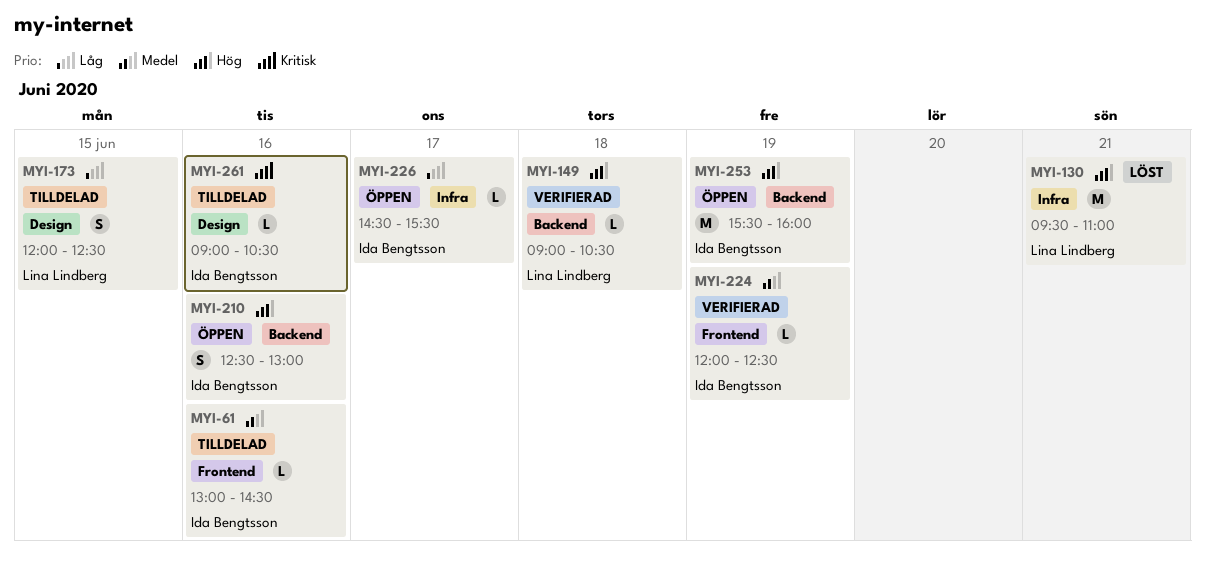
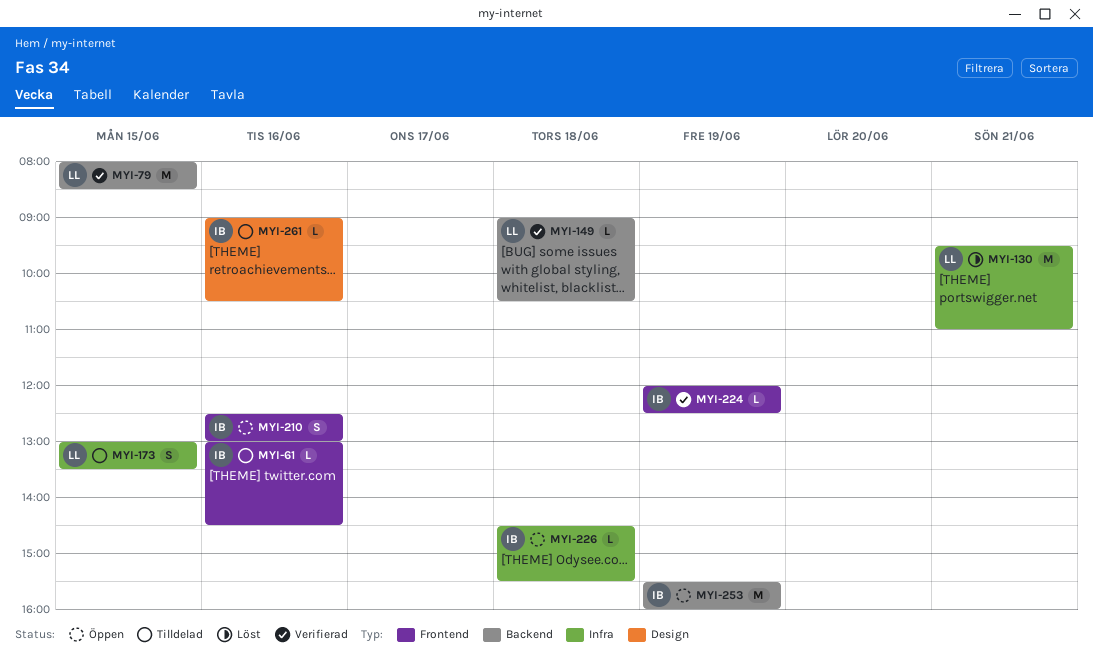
MYI-79: none -> present
MYI-173, label: Design -> Infra
MYI-173, begins: 12:00 -> 13:00
MYI-173, ends: 12:30 -> 13:30
MYI-210, label: Backend -> Frontend
MYI-226, day: Jun 17 -> Jun 18

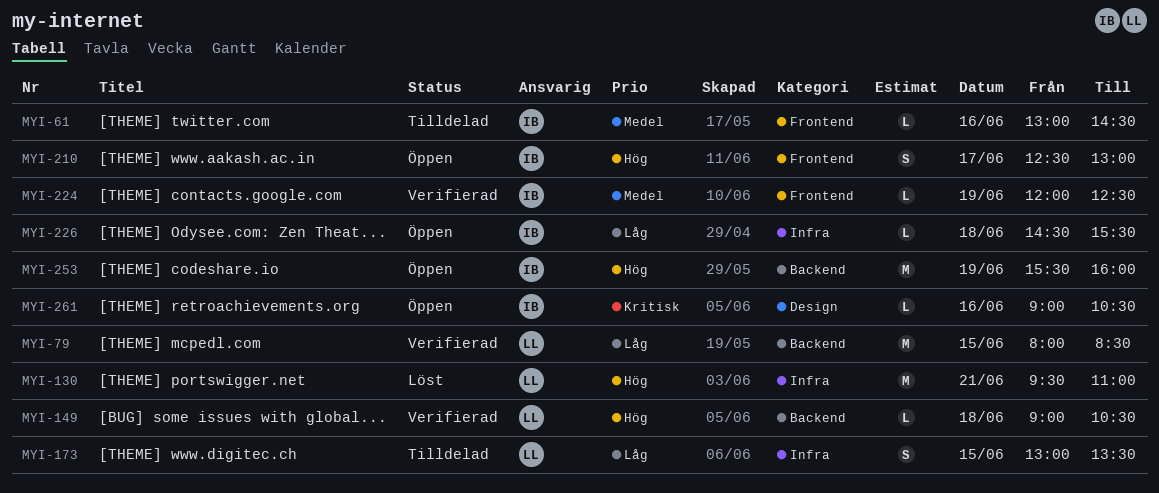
MYI-210, day: Jun 16 -> Jun 17
MYI-261, status: Tilldelad -> Öppen

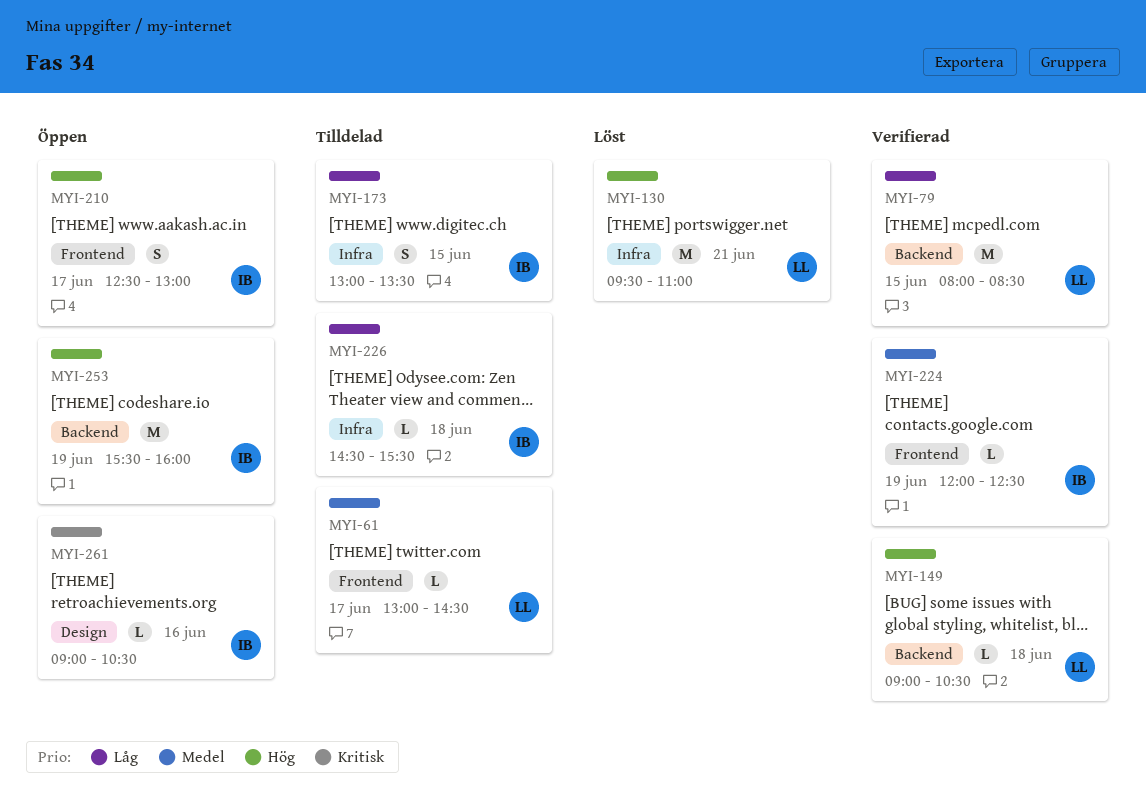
MYI-61, owner: IB -> LL
MYI-61, day: Jun 16 -> Jun 17
MYI-173, owner: LL -> IB
MYI-226, status: Öppen -> Tilldelad

